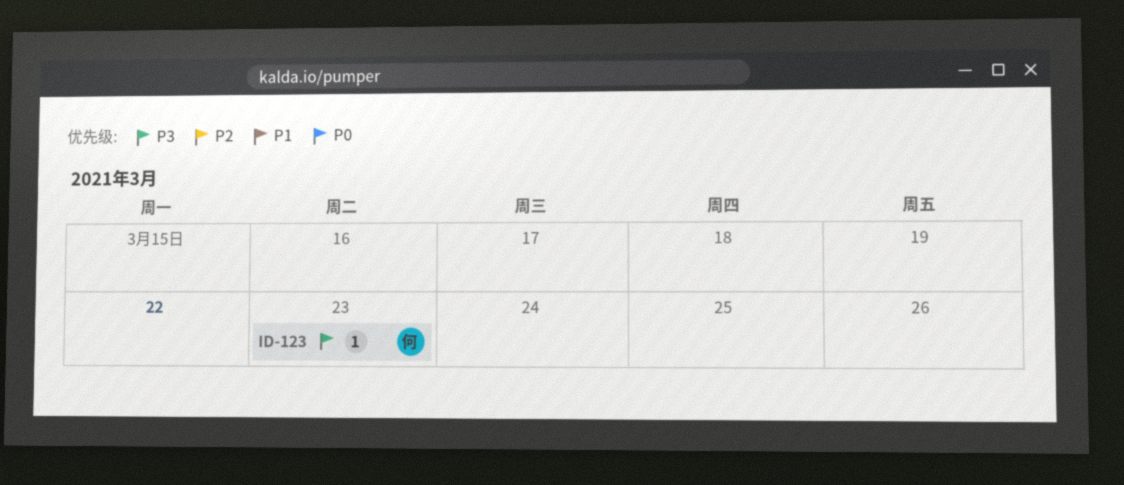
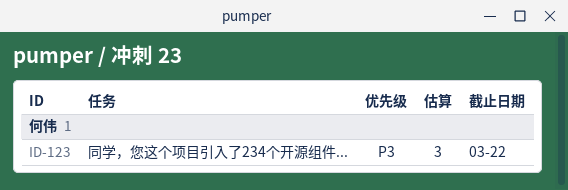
ID-123, estimate: 1 -> 3
ID-123, due: Mar 23 -> Mar 22

